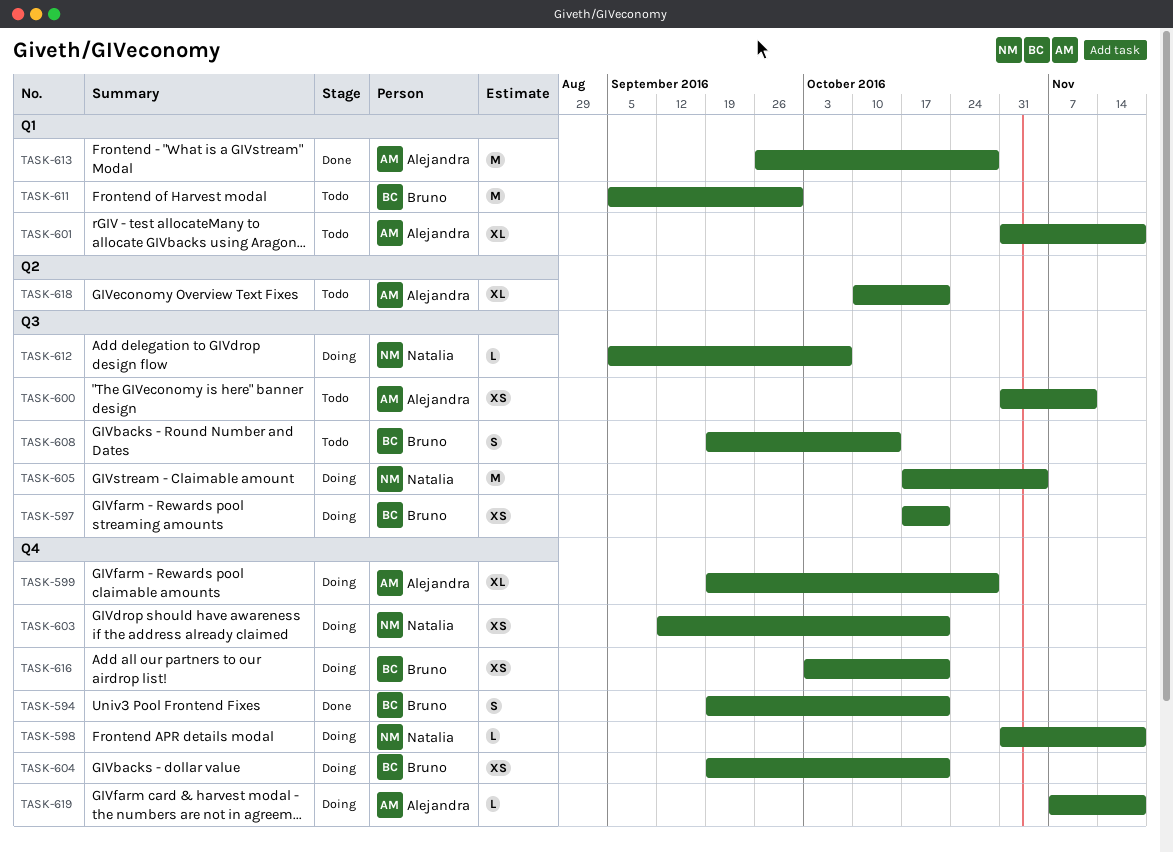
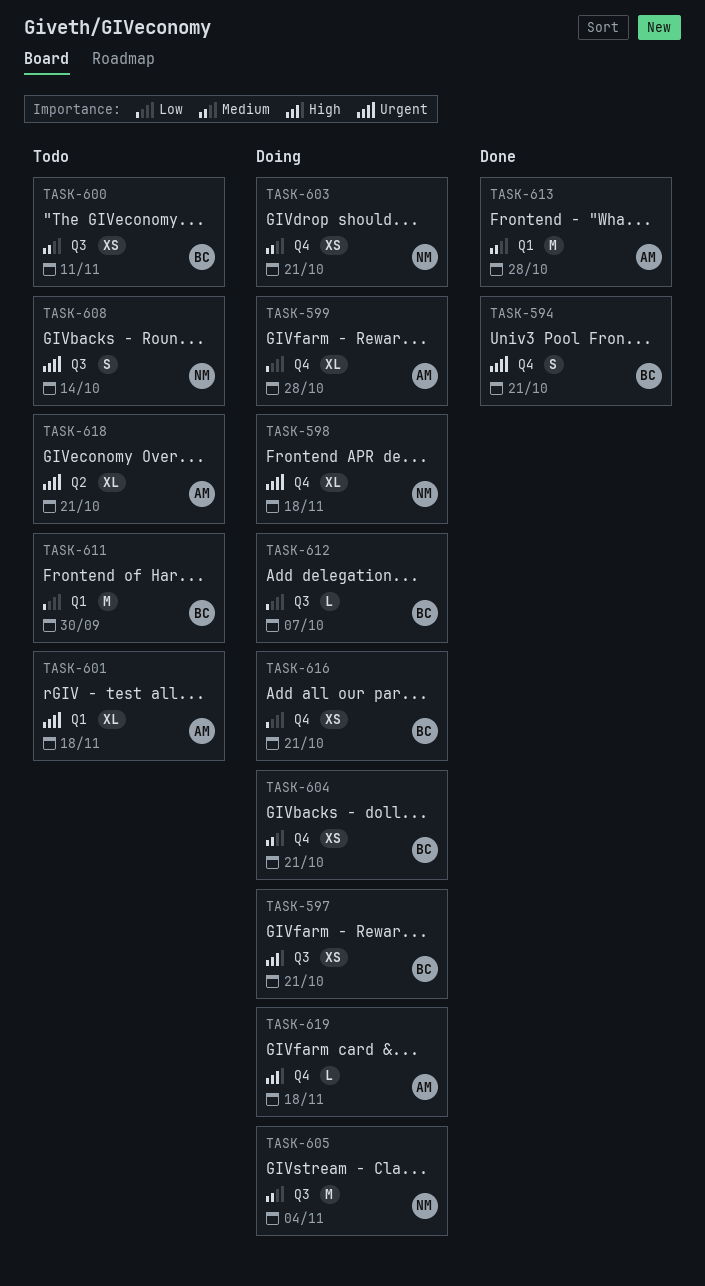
TASK-598, estimate: L -> XL
TASK-600, owner: Alejandra -> Bruno
TASK-608, owner: Bruno -> Natalia
TASK-612, owner: Natalia -> Bruno

